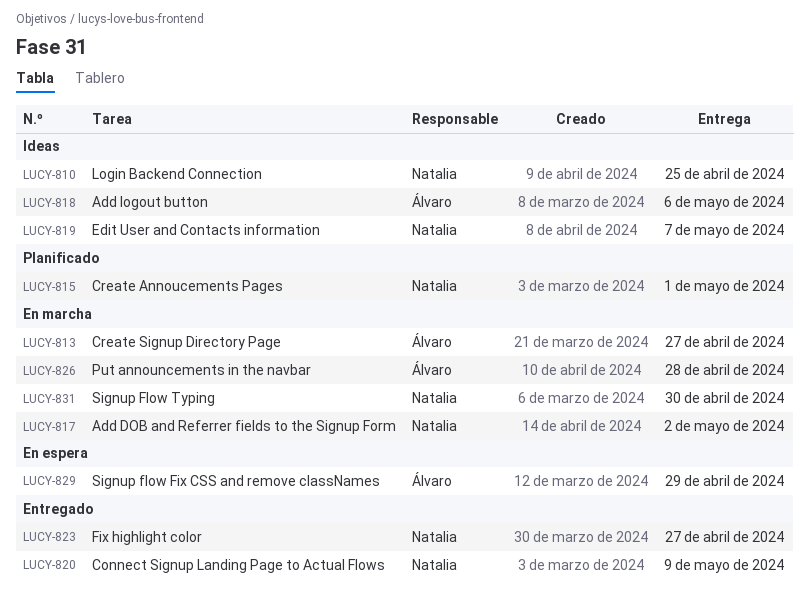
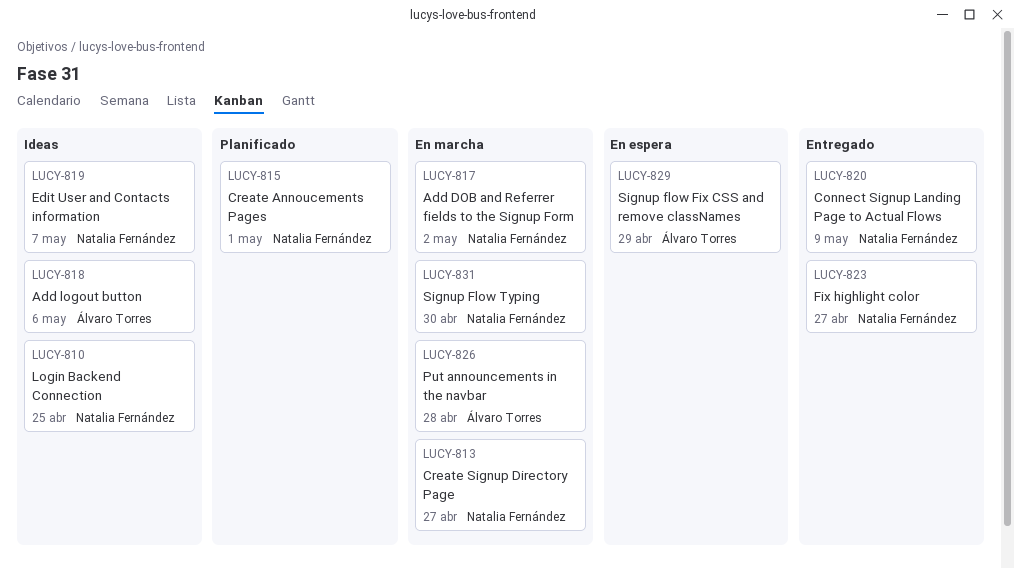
LUCY-813, owner: Álvaro Torres -> Natalia Fernández

